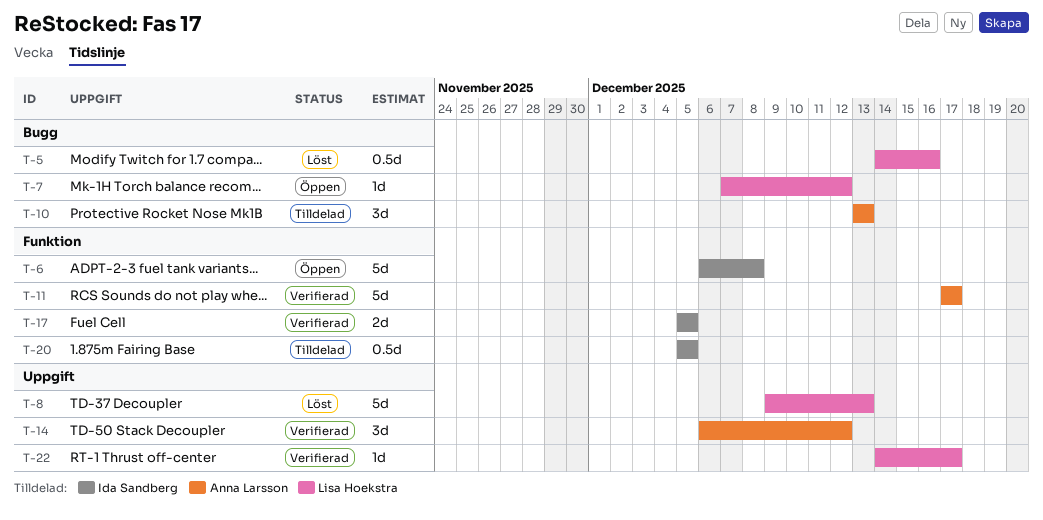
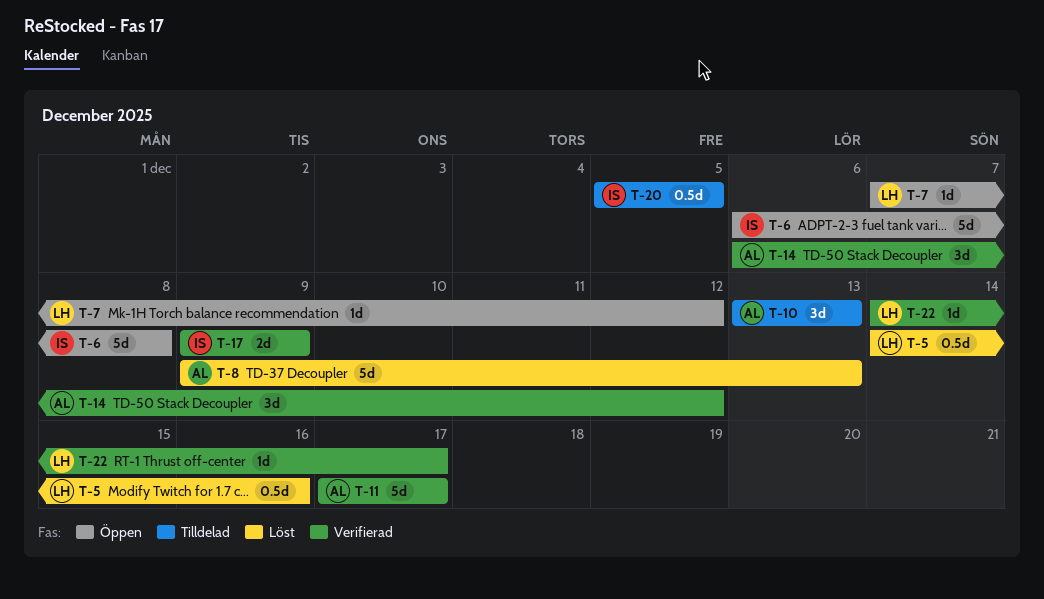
T-8, owner: Lisa Hoekstra -> Anna Larsson
T-17, start: Dec 5 -> Dec 9
T-17, due: Dec 5 -> Dec 9

